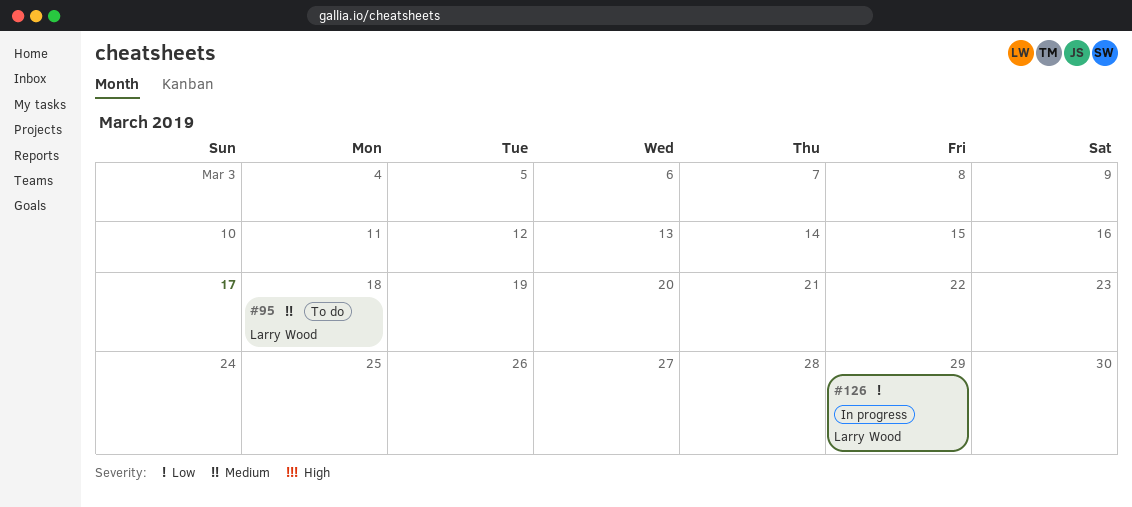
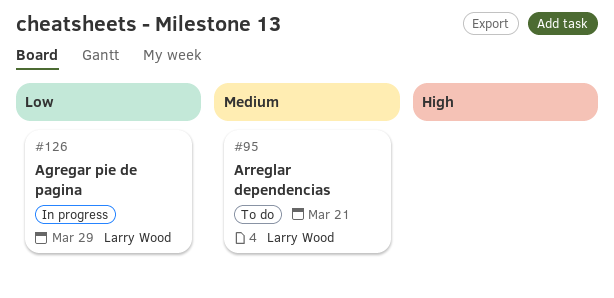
#95, due: Mar 18 -> Mar 21

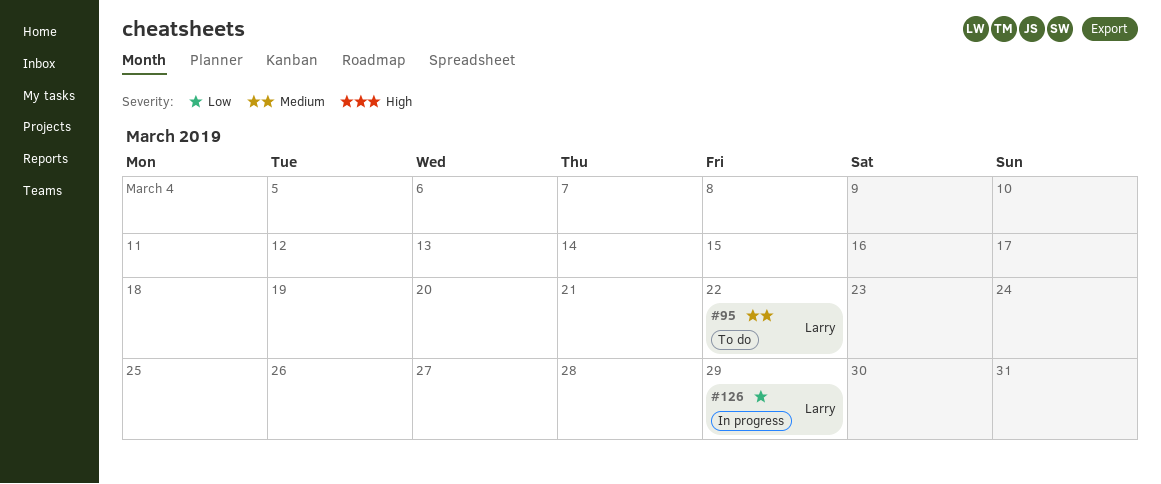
#95, due: Mar 21 -> Mar 22

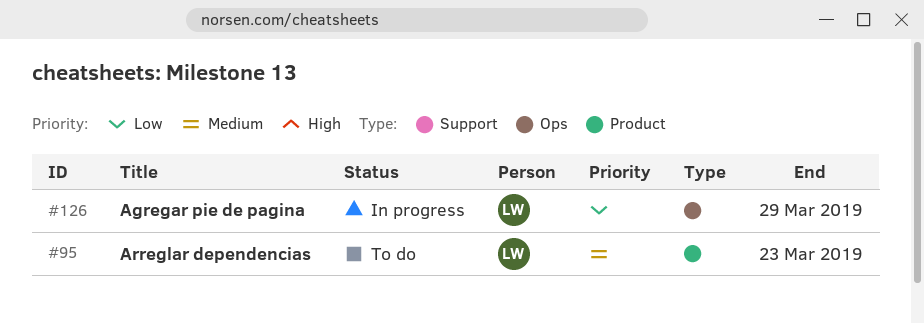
#95, due: Mar 22 -> Mar 23

